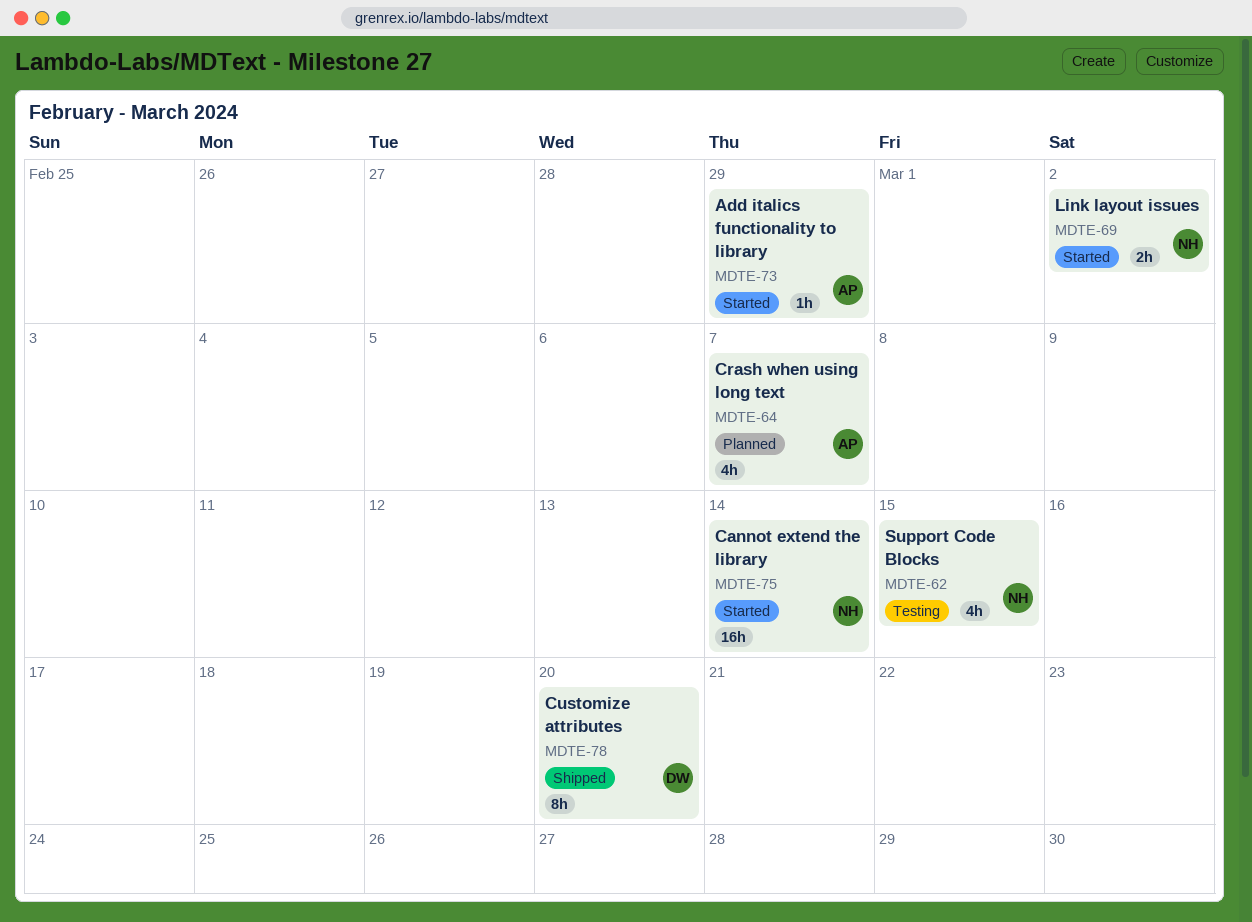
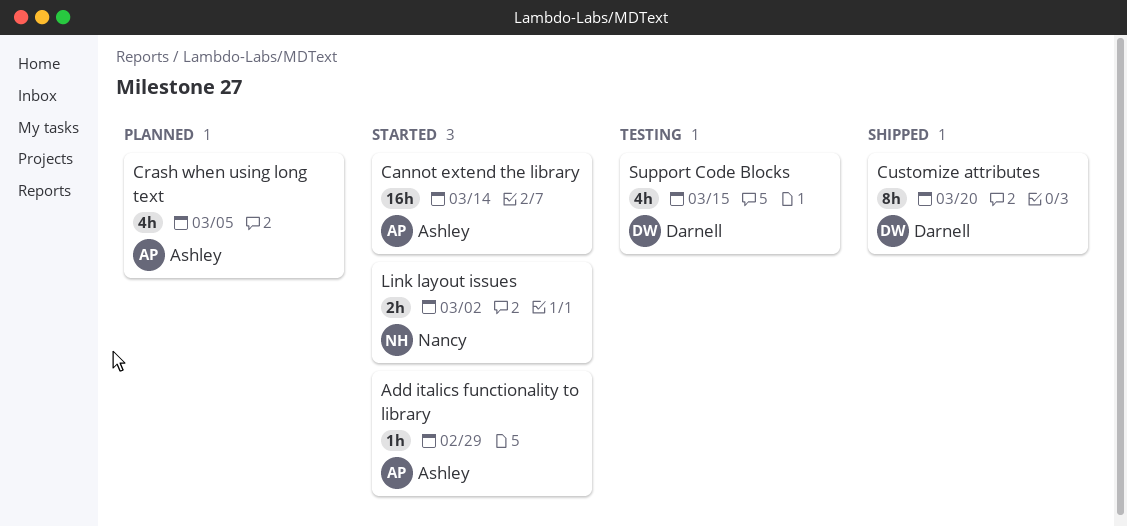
Cannot extend the library, owner: Nancy -> Ashley
Crash when using long text, due: Mar 7 -> Mar 5
Support Code Blocks, owner: Nancy -> Darnell

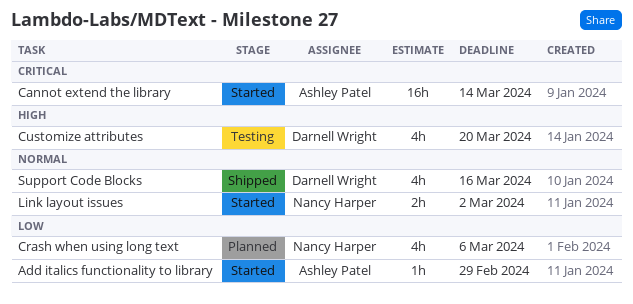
Crash when using long text, owner: Ashley Patel -> Nancy Harper
Crash when using long text, due: Mar 5 -> Mar 6
Customize attributes, status: Shipped -> Testing
Customize attributes, estimate: 8h -> 4h
Support Code Blocks, status: Testing -> Shipped
Support Code Blocks, due: Mar 15 -> Mar 16

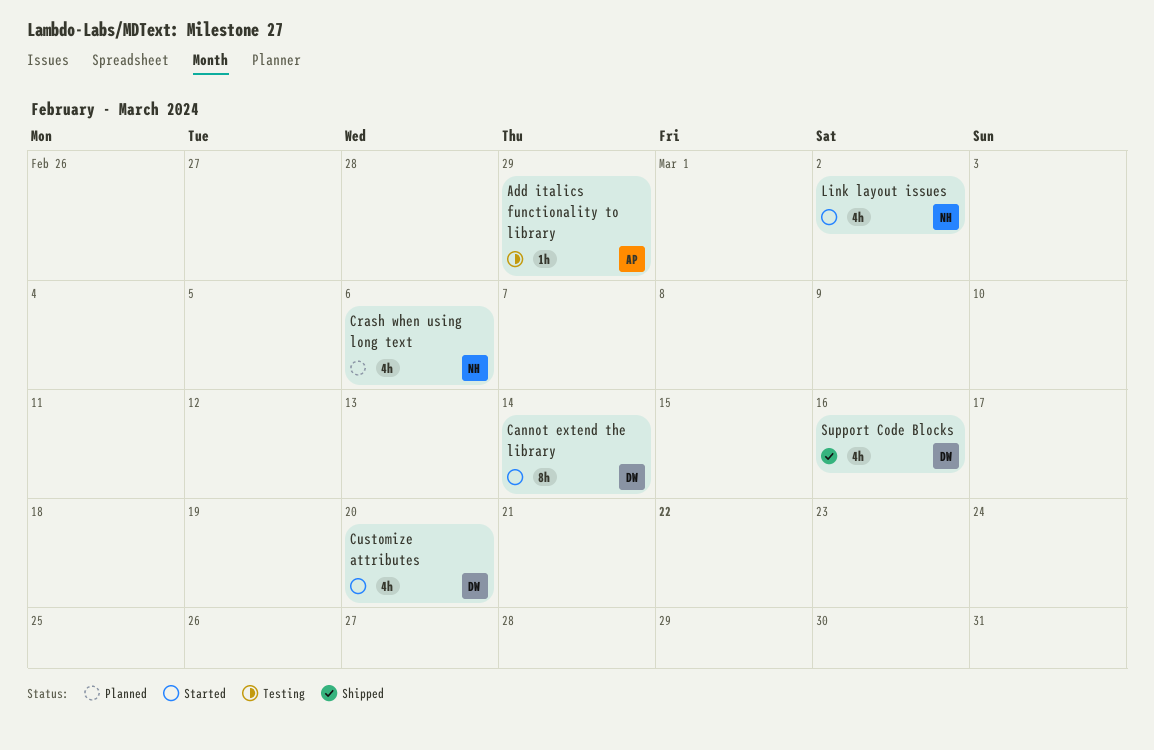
Add italics functionality to library, status: Started -> Testing
Cannot extend the library, owner: Ashley Patel -> Darnell Wright
Cannot extend the library, estimate: 16h -> 8h
Customize attributes, status: Testing -> Started
Link layout issues, estimate: 2h -> 4h

